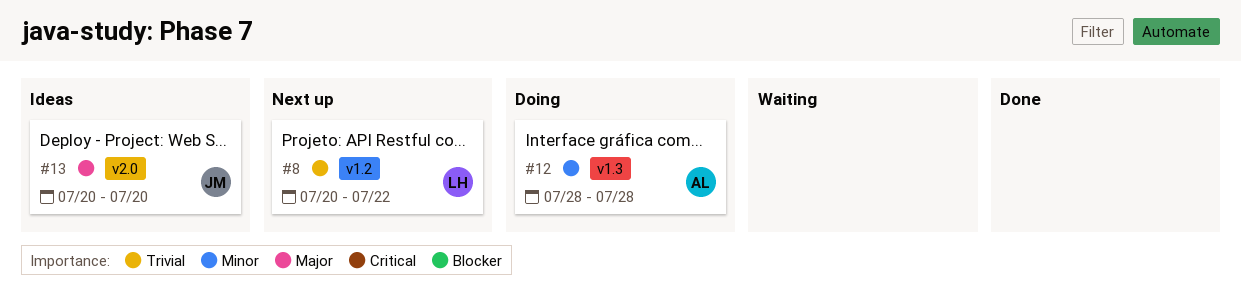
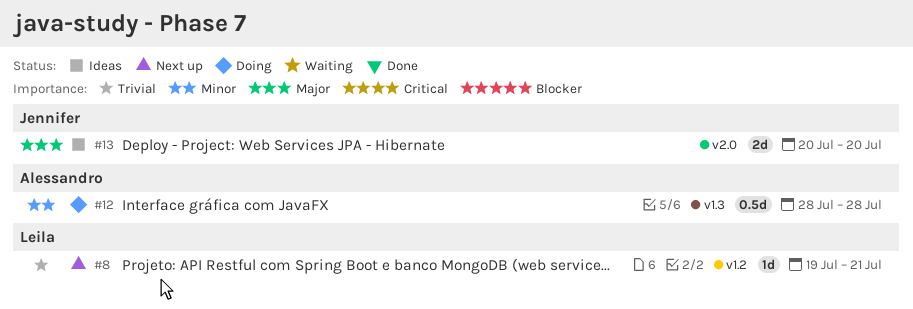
#8, start: Jul 20 -> Jul 19
#8, due: Jul 22 -> Jul 21

